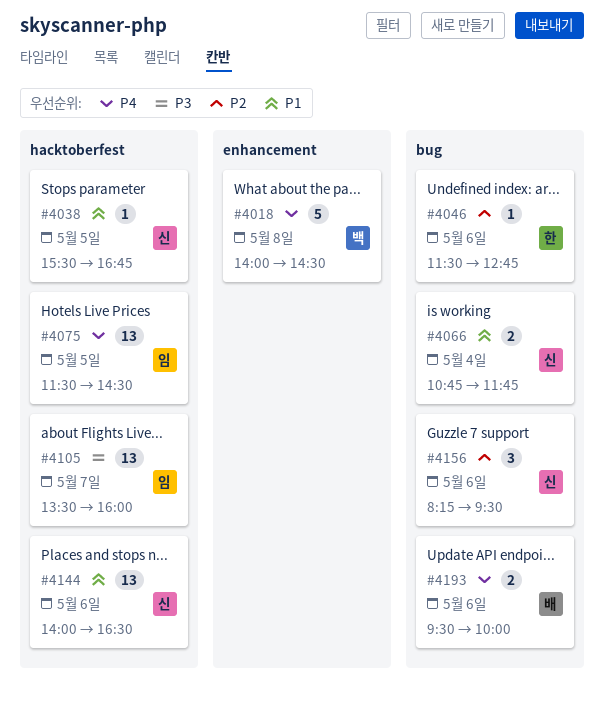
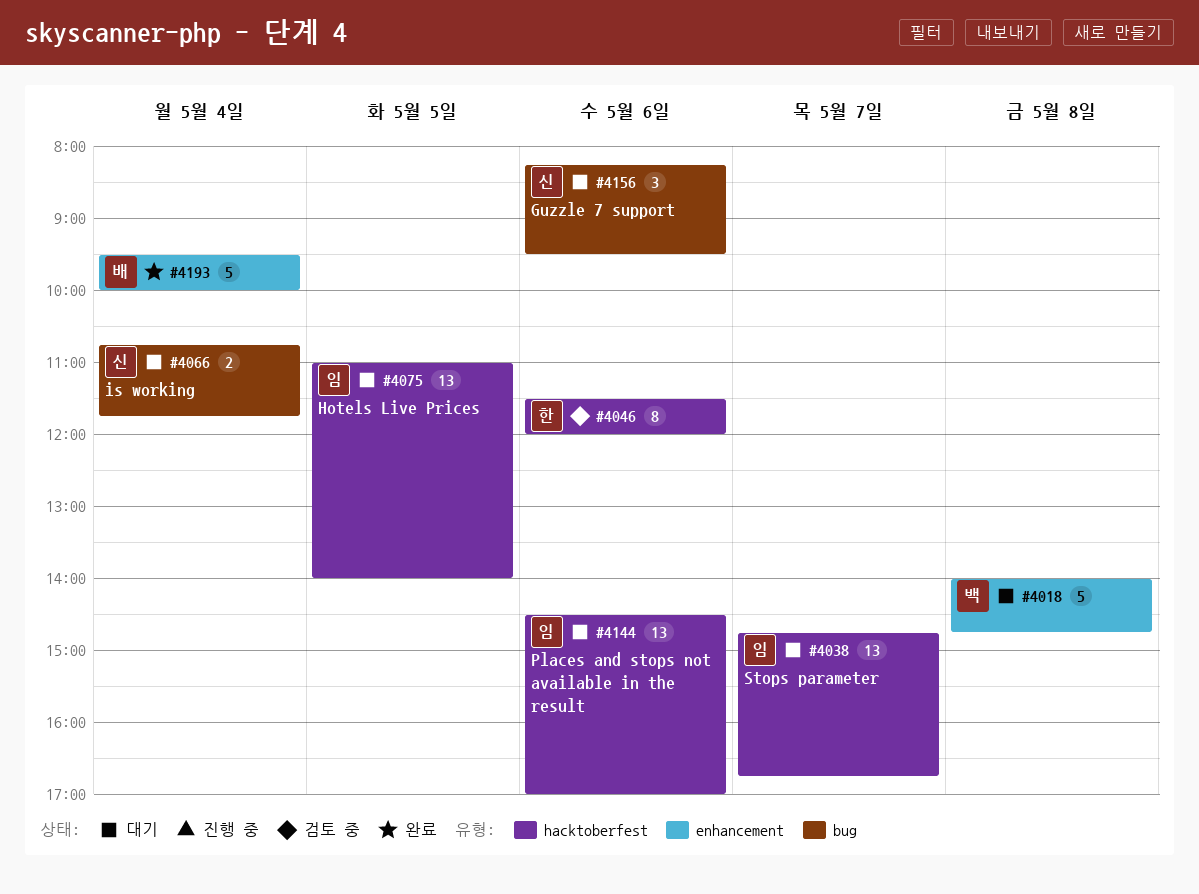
#4018, ends: 14:30 -> 14:45
#4038, owner: 신 -> 임
#4038, estimate: 1 -> 13
#4038, day: May 5 -> May 7
#4038, begins: 15:30 -> 14:45
#4046, label: bug -> hacktoberfest
#4046, estimate: 1 -> 8
#4046, ends: 12:45 -> 12:00
#4075, begins: 11:30 -> 11:00
#4075, ends: 14:30 -> 14:00
#4105: present -> none
#4144, owner: 신 -> 임
#4144, begins: 14:00 -> 14:30
#4144, ends: 16:30 -> 17:00
#4193, label: bug -> enhancement
#4193, estimate: 2 -> 5
#4193, day: May 6 -> May 4

